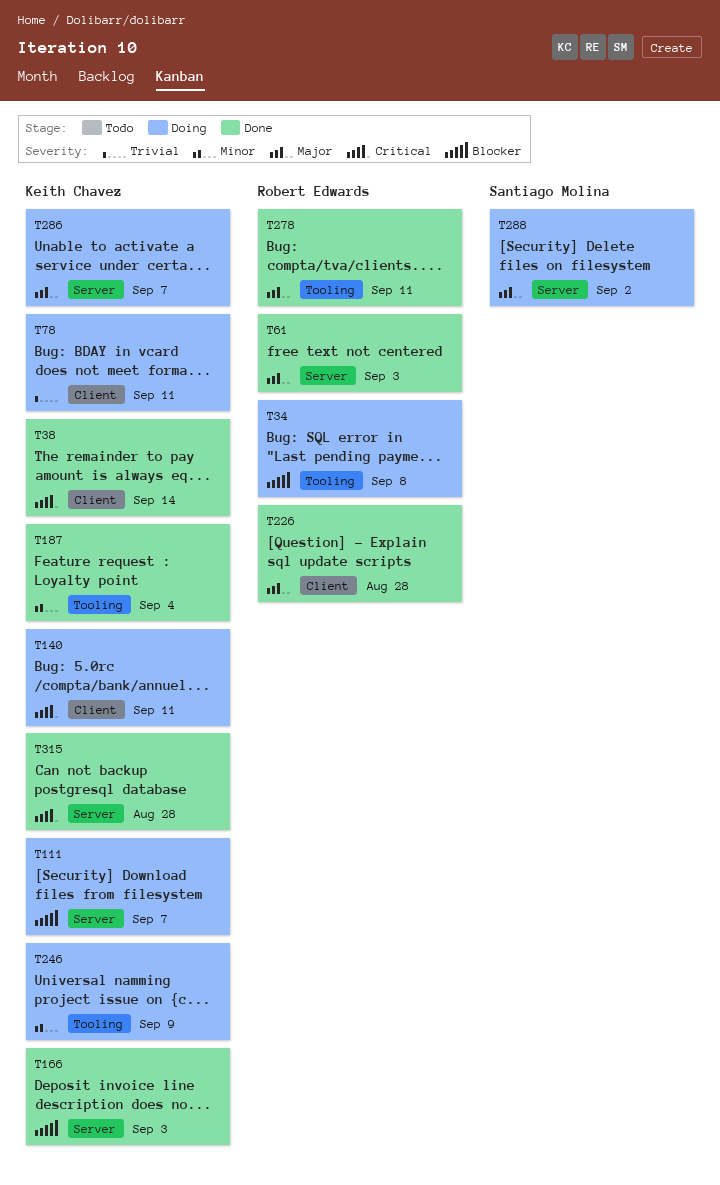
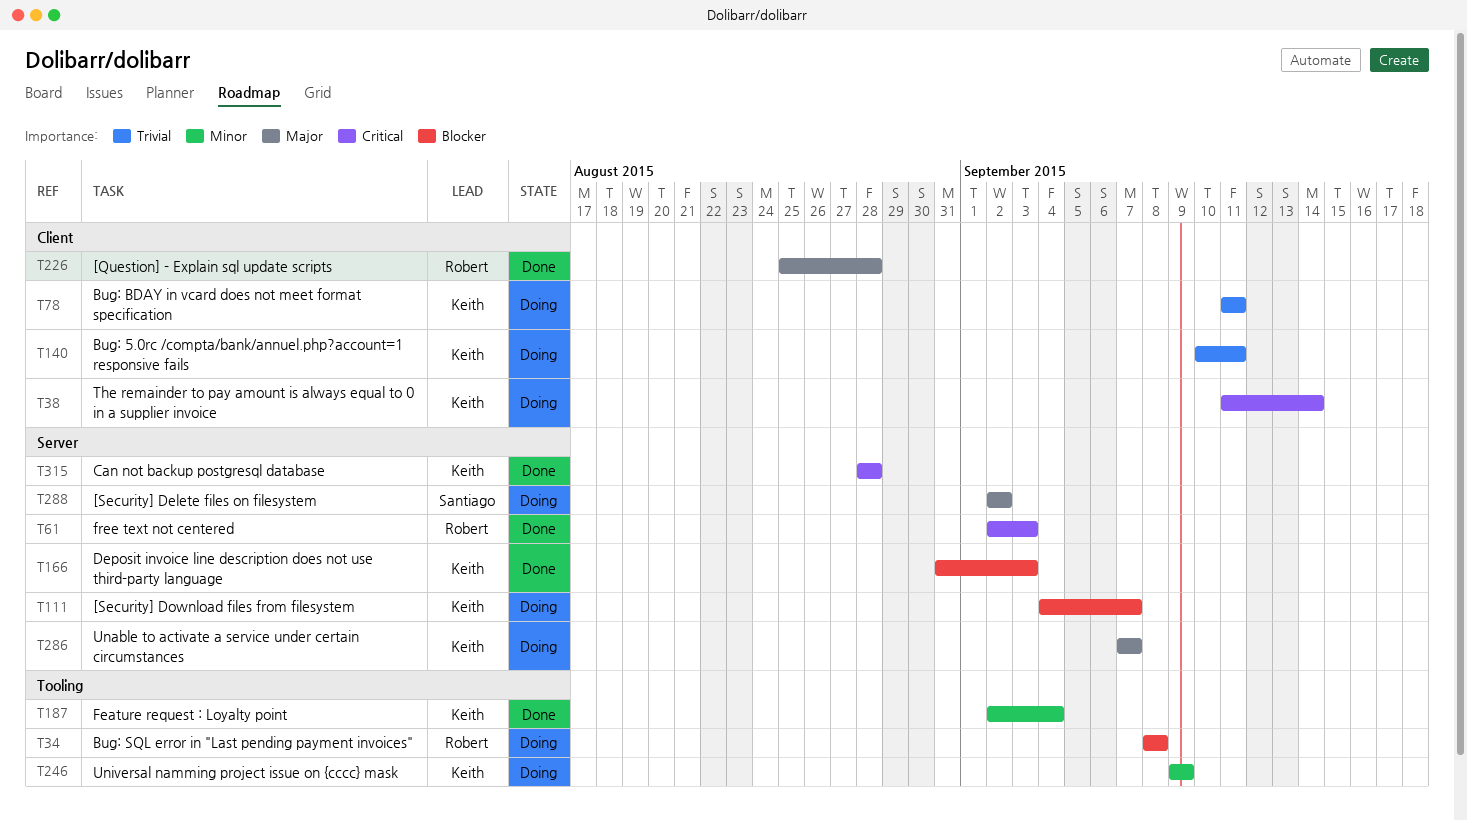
T38, status: Done -> Doing
T61, priority: Major -> Critical
T140, priority: Critical -> Trivial
T278: present -> none

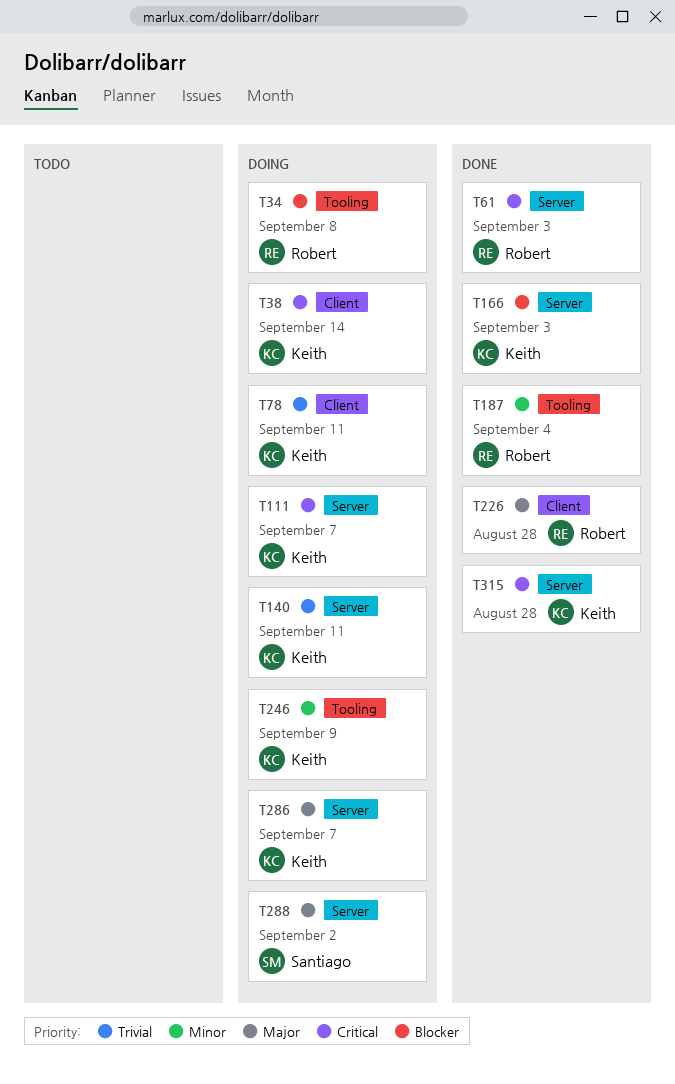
T111, priority: Blocker -> Critical
T140, label: Client -> Server
T187, owner: Keith -> Robert

